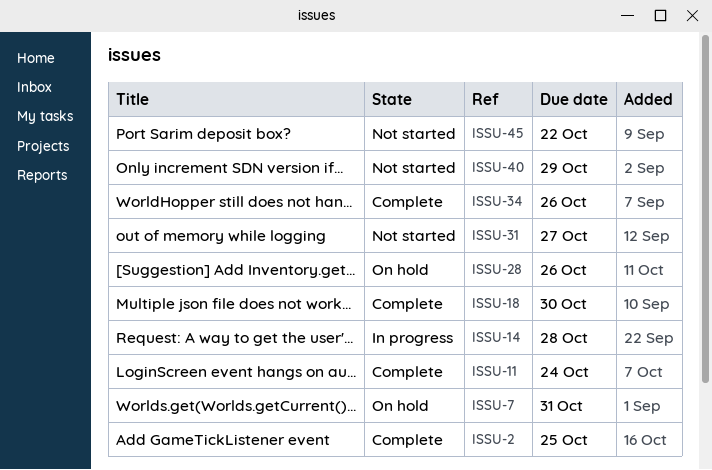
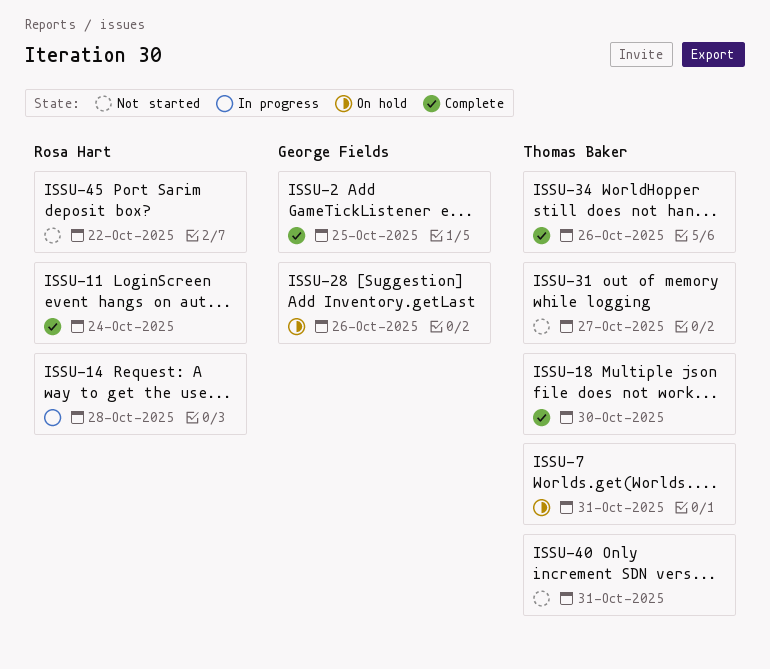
ISSU-40, due: Oct 29 -> Oct 31

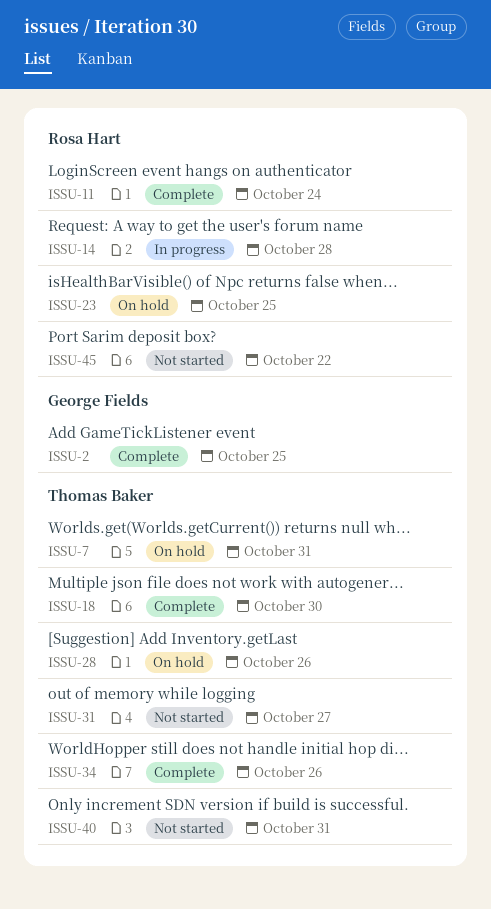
ISSU-23: none -> present
ISSU-28, owner: George Fields -> Thomas Baker

